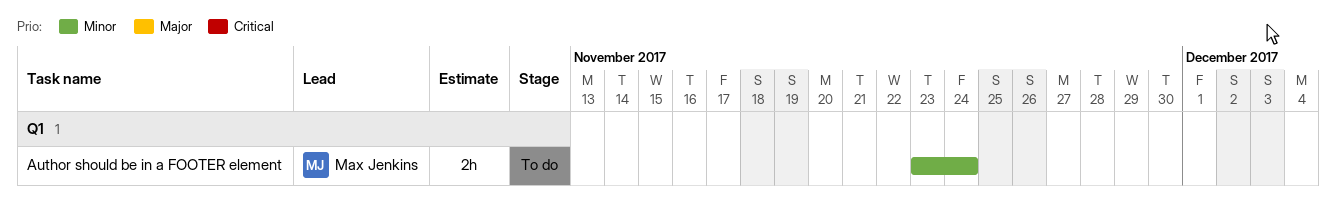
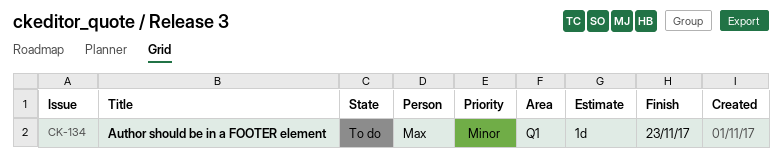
Author should be in a FOOTER element, estimate: 2h -> 1d
Author should be in a FOOTER element, due: Nov 24 -> Nov 23

